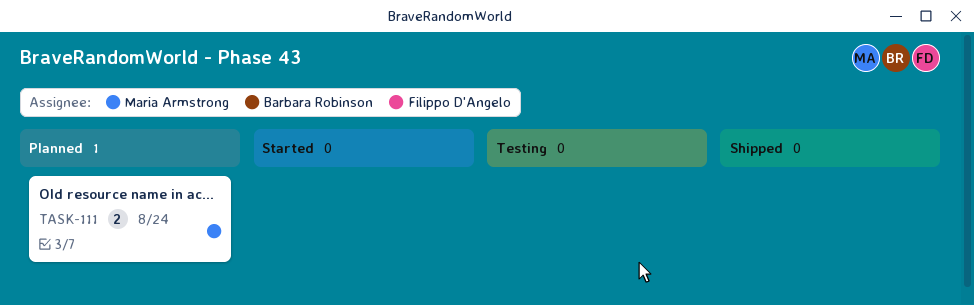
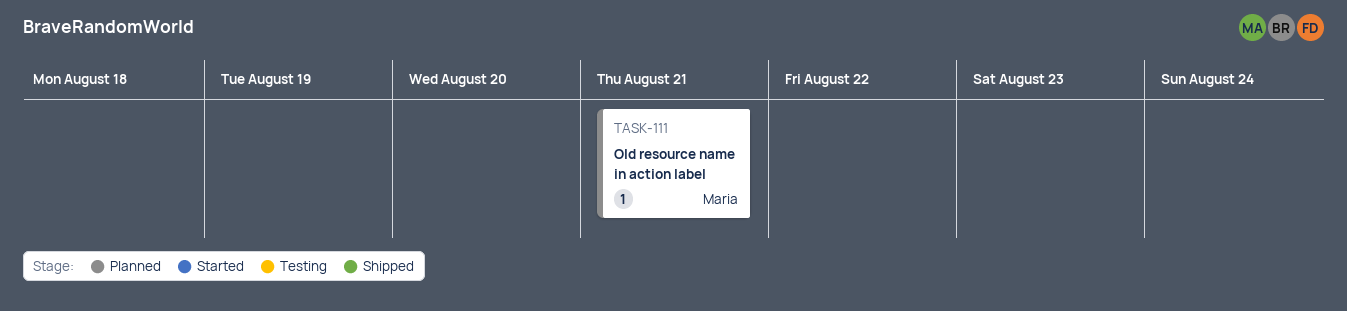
TASK-111, estimate: 2 -> 1
TASK-111, due: Aug 24 -> Aug 21

